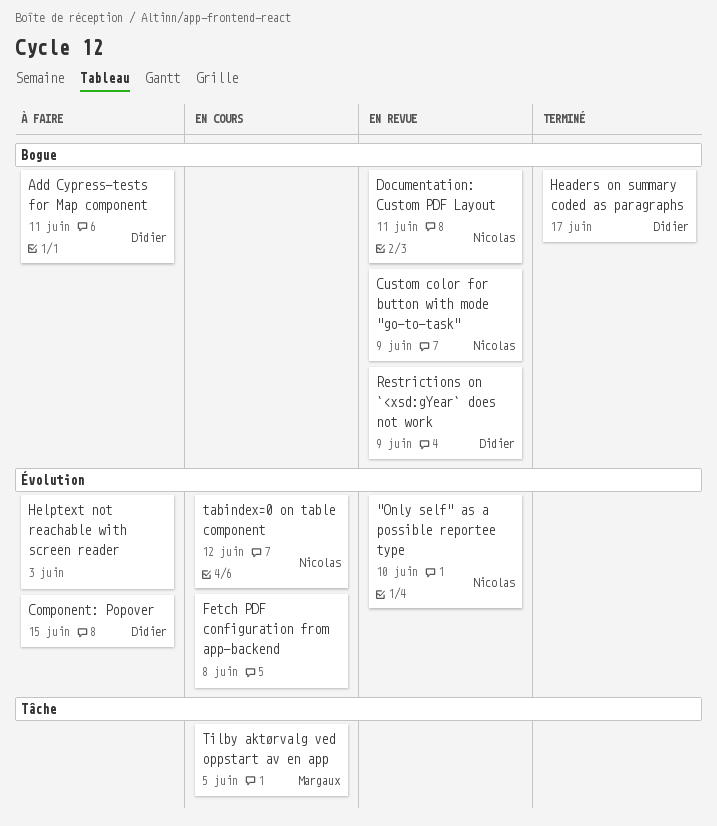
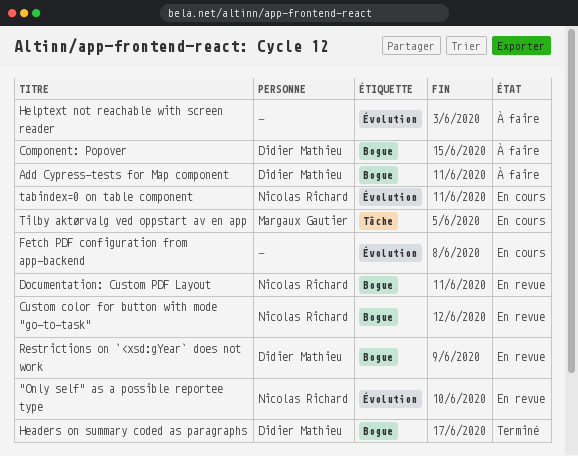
Component: Popover, label: Évolution -> Bogue
Custom color for button with mode "go-to-task", due: Jun 9 -> Jun 12
tabindex=0 on table component, due: Jun 12 -> Jun 11

